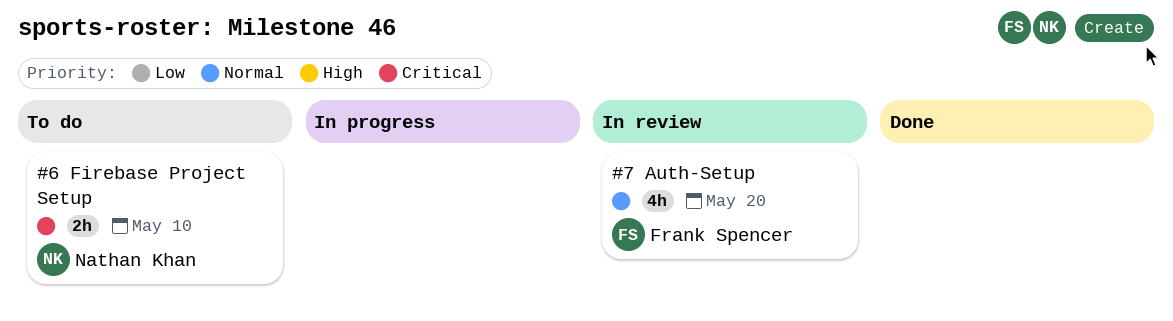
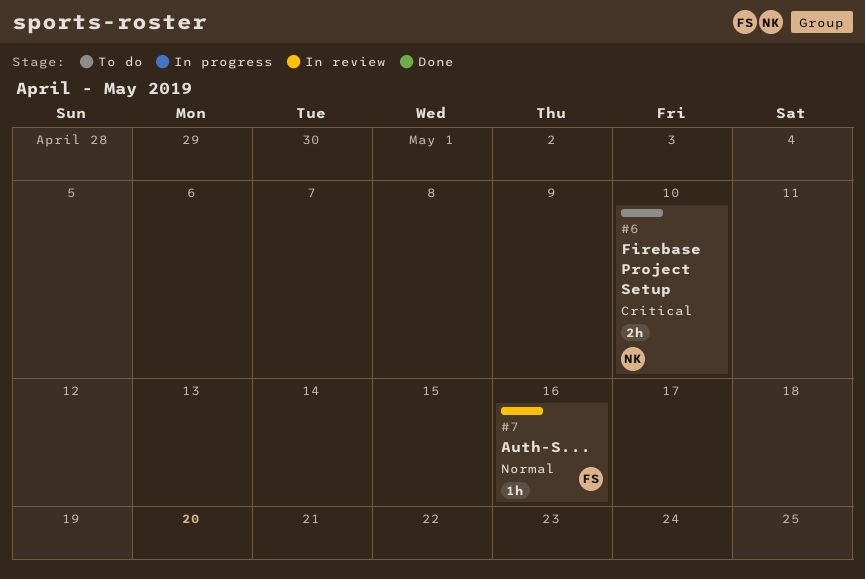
#7, estimate: 4h -> 1h
#7, due: May 20 -> May 16

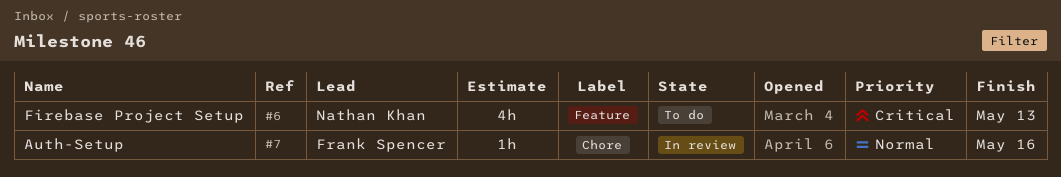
#6, estimate: 2h -> 4h
#6, due: May 10 -> May 13

